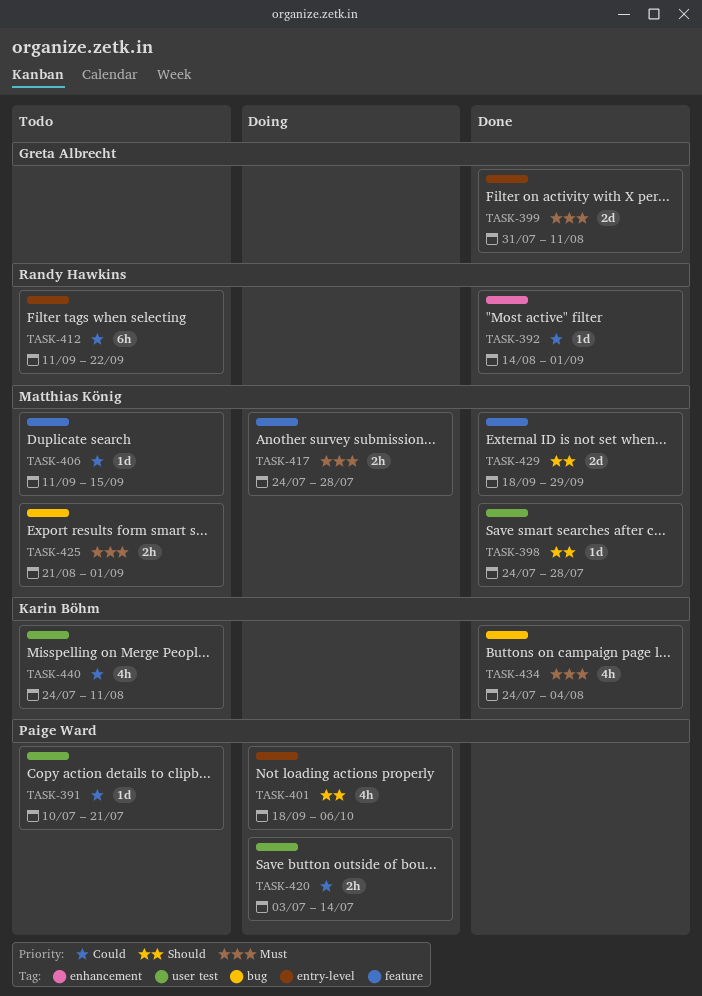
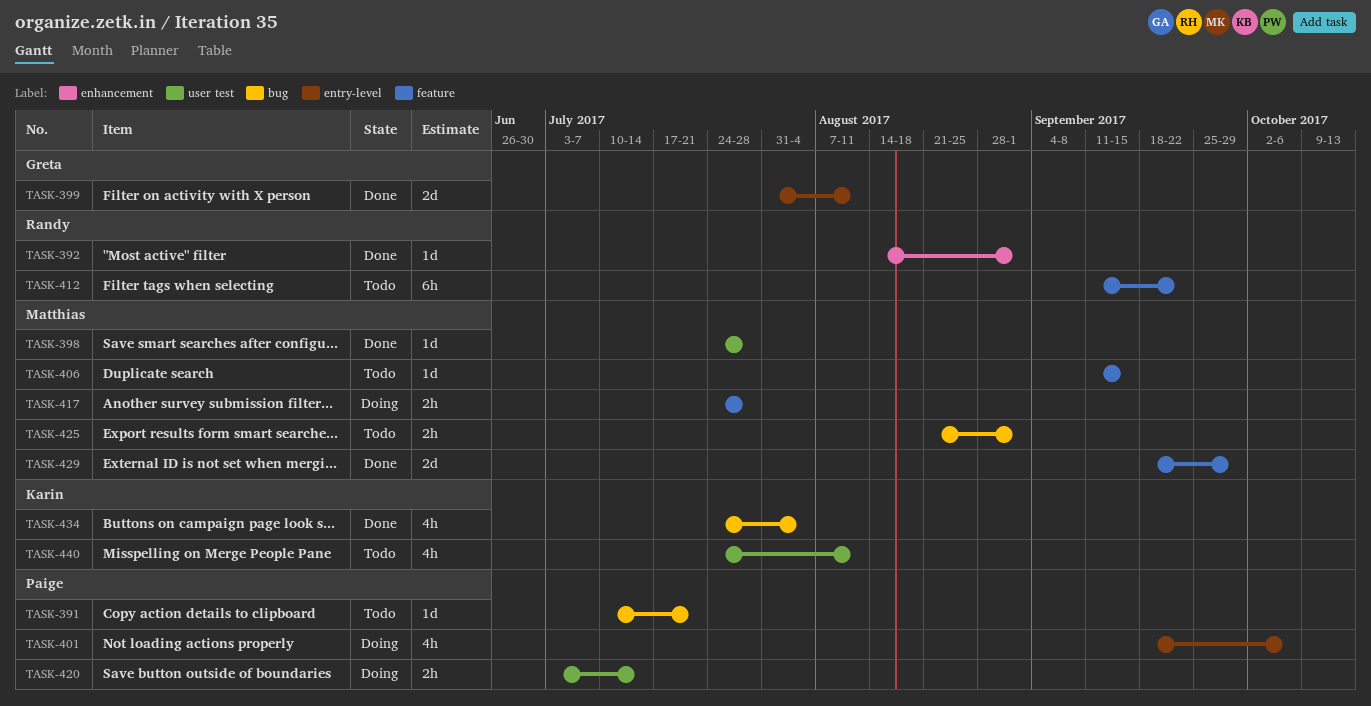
TASK-391, label: user test -> bug
TASK-412, label: entry-level -> feature

